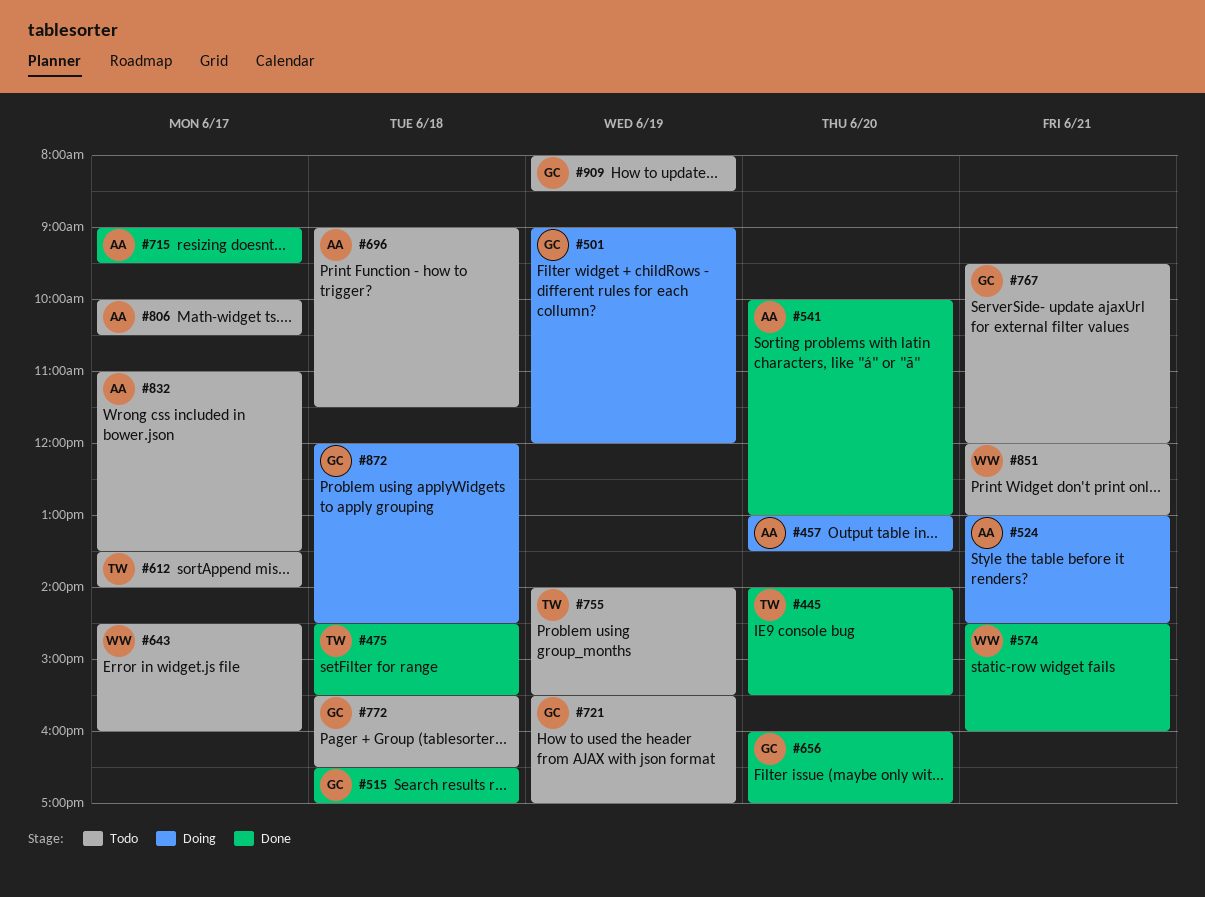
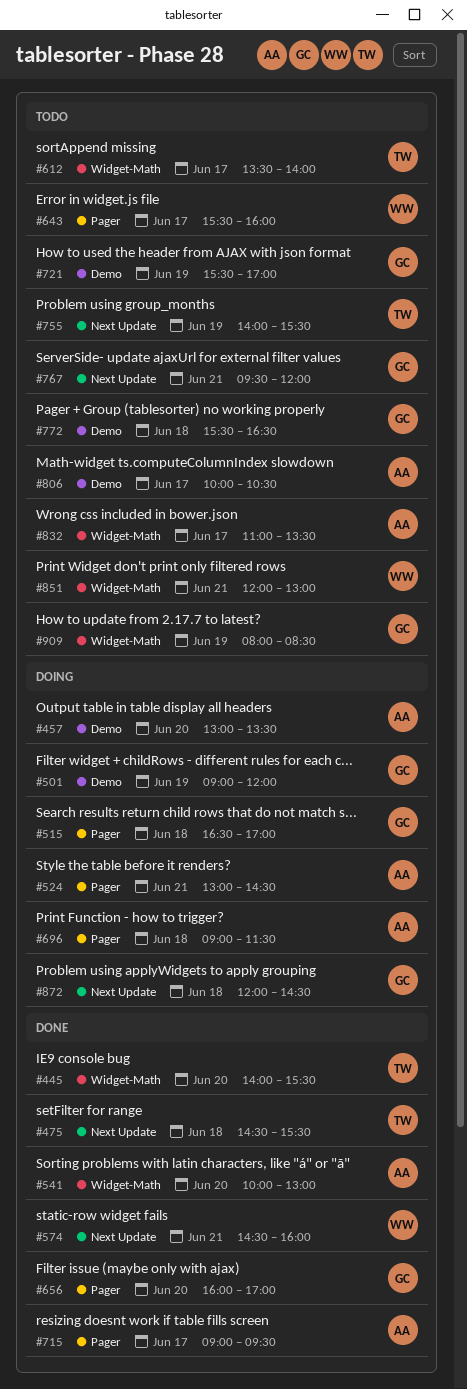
#515, status: Done -> Doing
#643, begins: 14:30 -> 15:30
#696, status: Todo -> Doing

